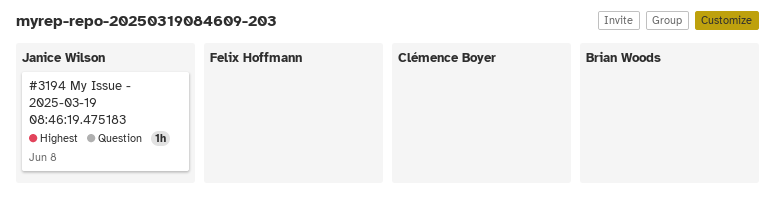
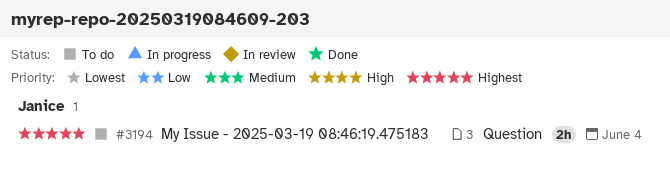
#3194, estimate: 1h -> 2h
#3194, due: Jun 8 -> Jun 4

